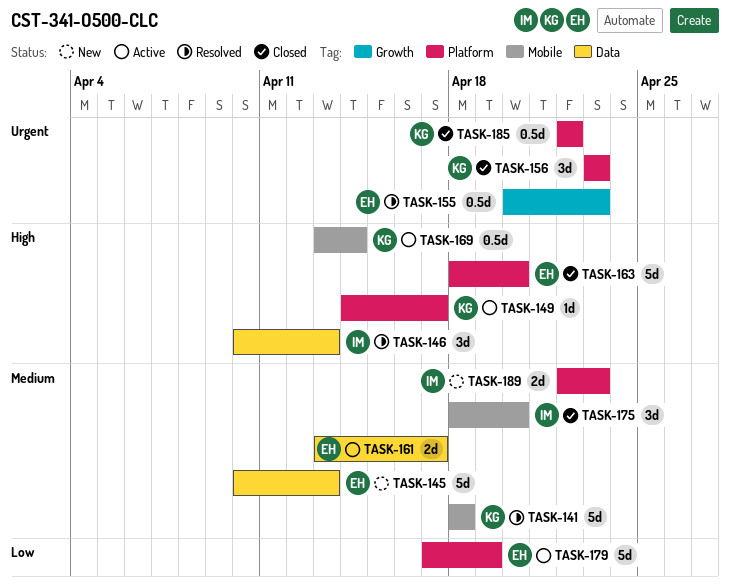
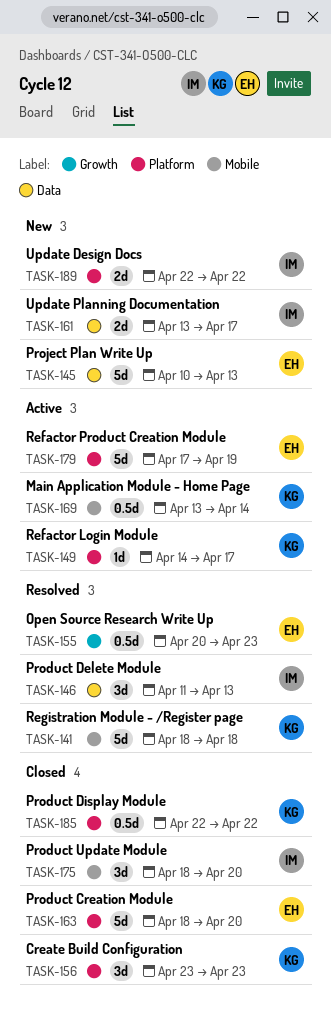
TASK-146, start: Apr 10 -> Apr 11
TASK-161, status: Active -> New
TASK-161, owner: EH -> IM
TASK-189, due: Apr 23 -> Apr 22

